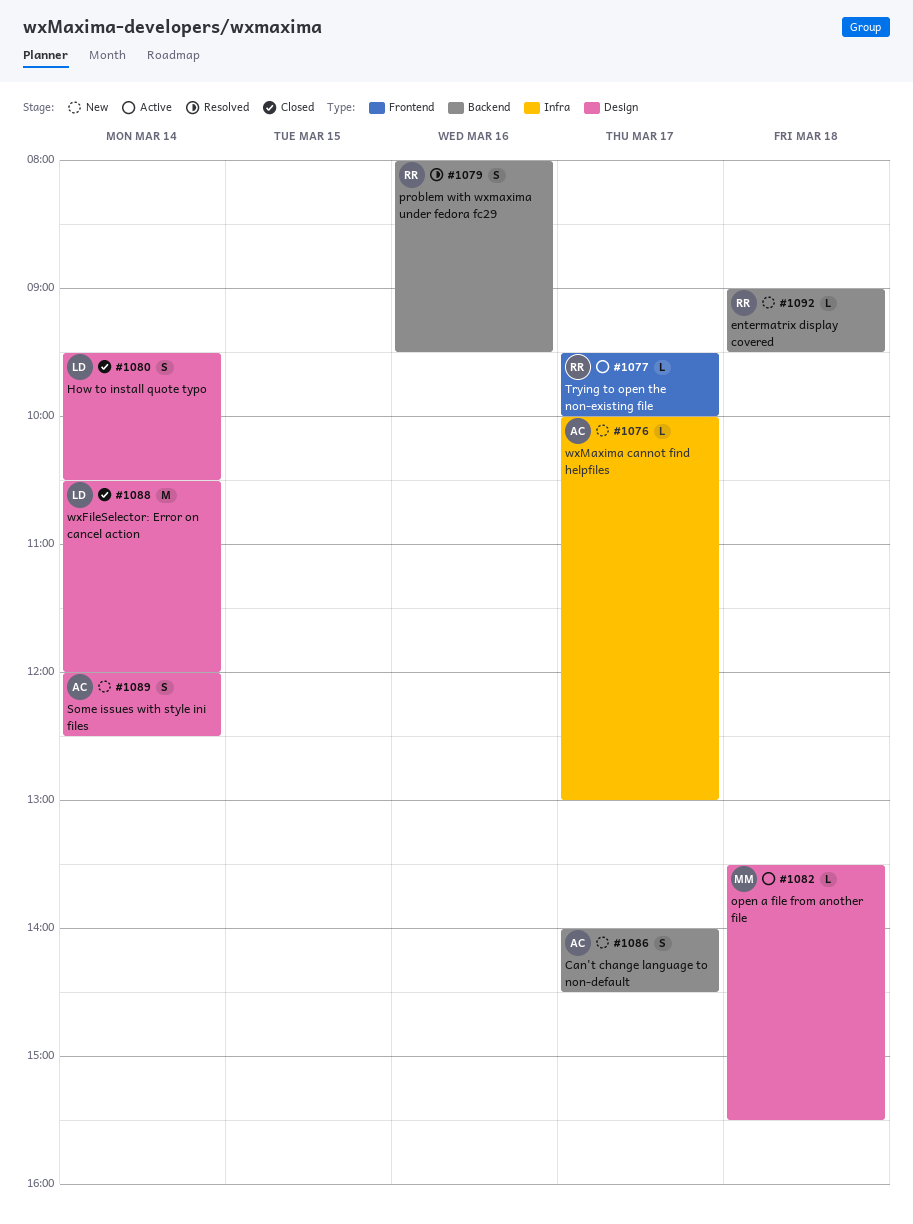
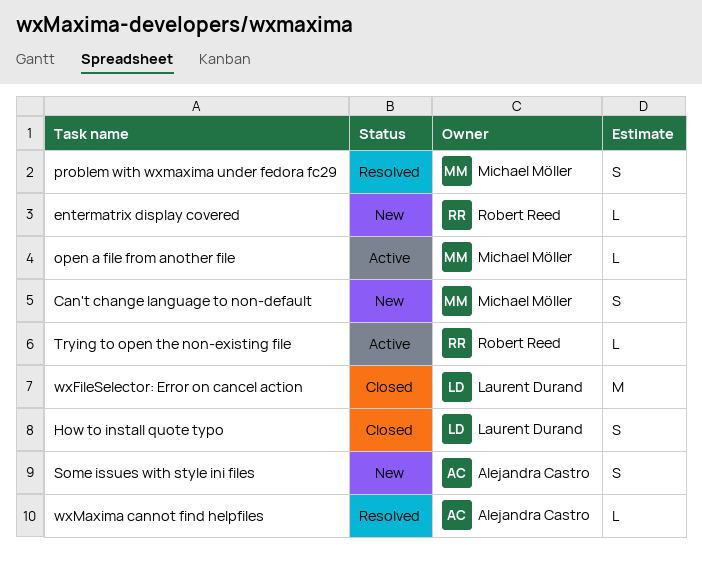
Can't change language to non-default, owner: Alejandra Castro -> Michael Möller
problem with wxmaxima under fedora fc29, owner: Robert Reed -> Michael Möller
wxMaxima cannot find helpfiles, status: New -> Resolved

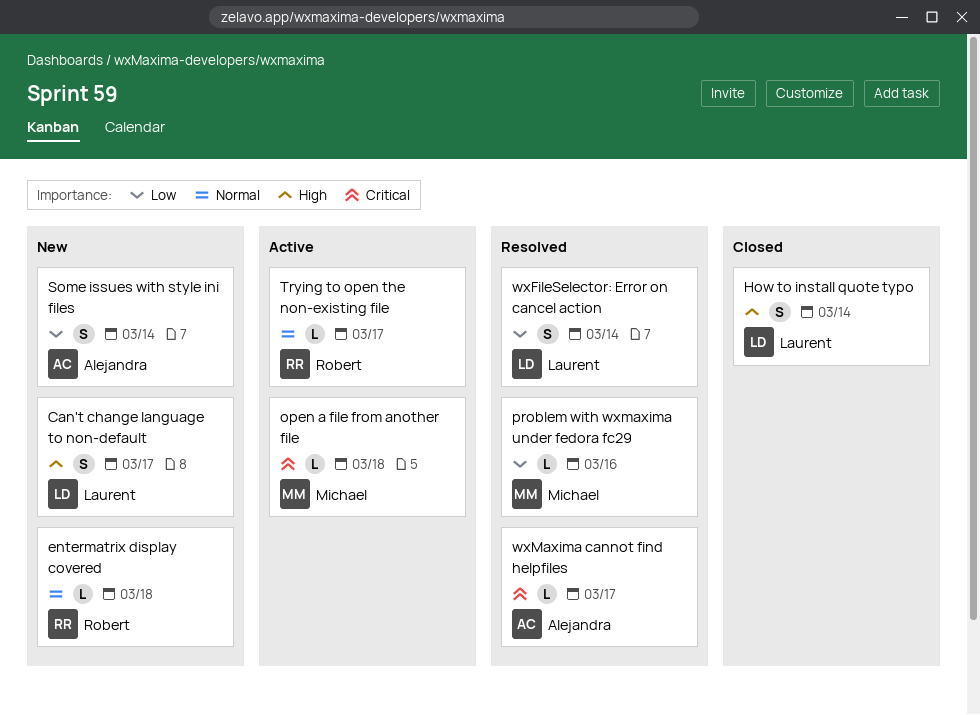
Can't change language to non-default, owner: Michael Möller -> Laurent Durand
problem with wxmaxima under fedora fc29, estimate: S -> L
wxFileSelector: Error on cancel action, status: Closed -> Resolved
wxFileSelector: Error on cancel action, estimate: M -> S

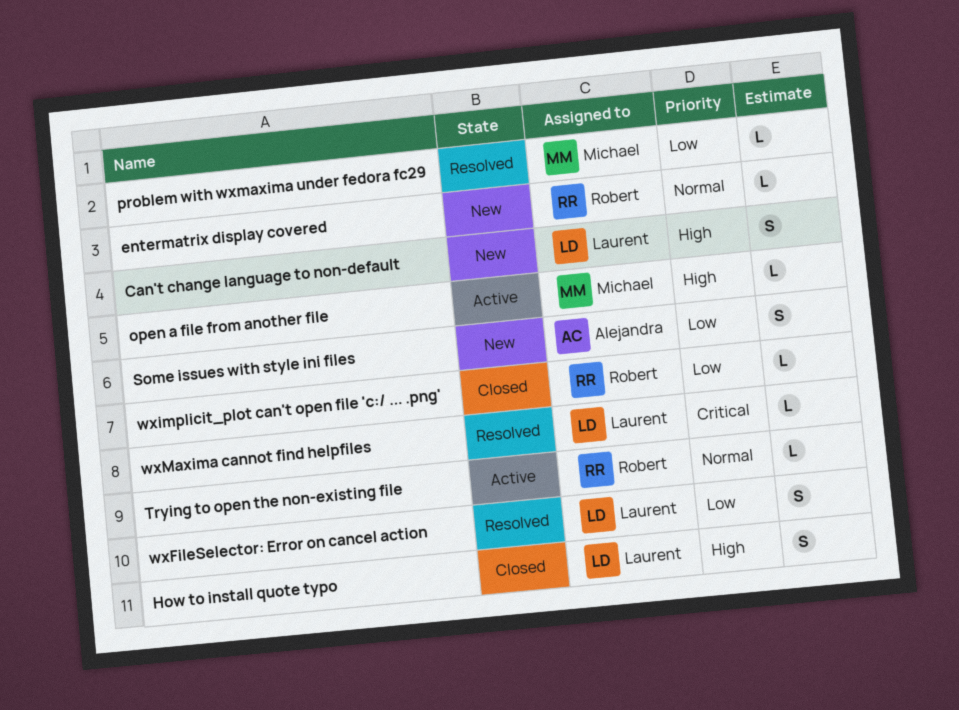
open a file from another file, priority: Critical -> High
wximplicit_plot can't open file 'c:/ ... .png': none -> present
wxMaxima cannot find helpfiles, owner: Alejandra -> Laurent

